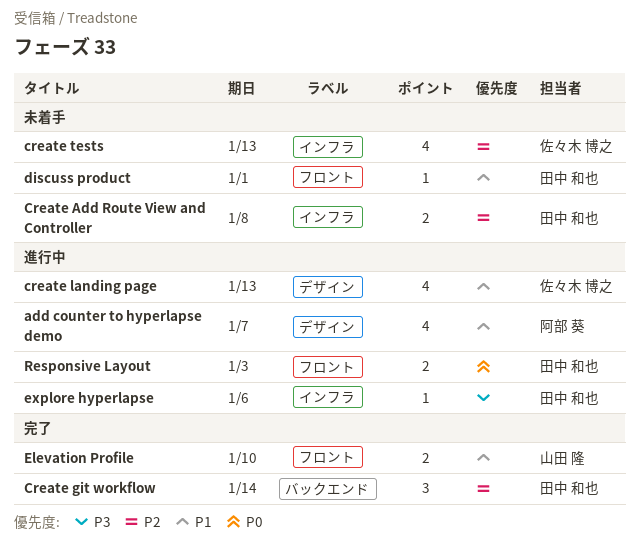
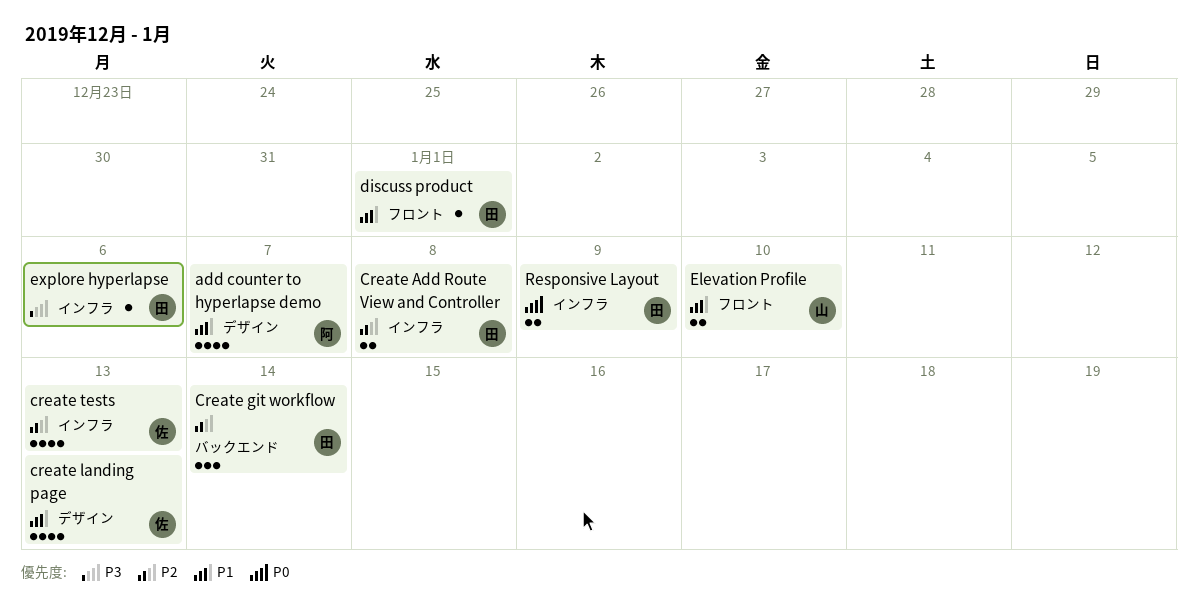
Responsive Layout, label: フロント -> インフラ
Responsive Layout, due: Jan 3 -> Jan 9

